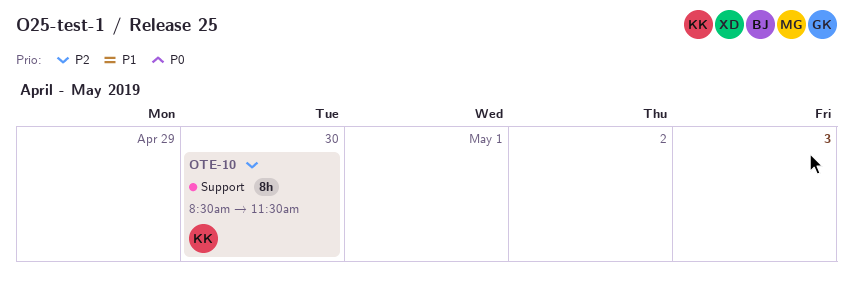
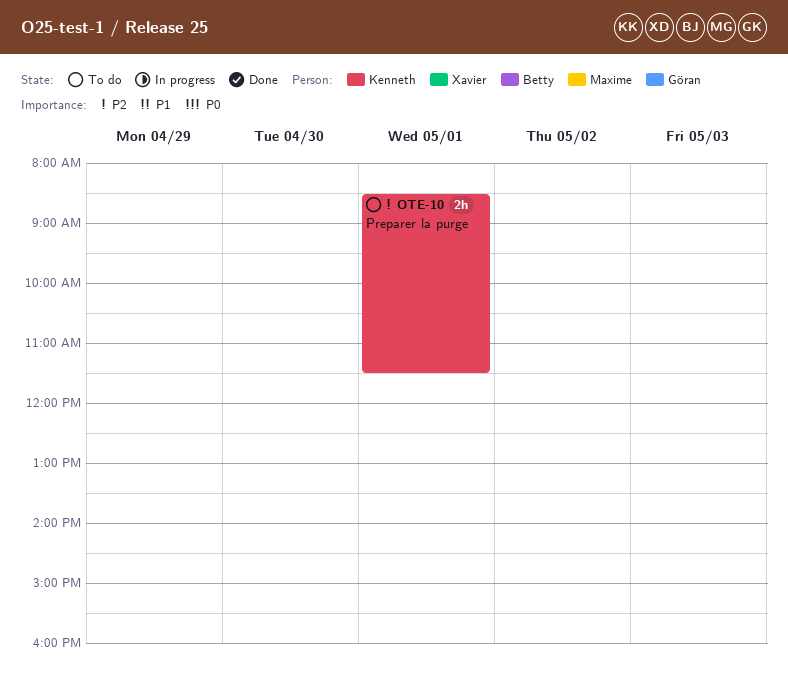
OTE-10, estimate: 8h -> 2h
OTE-10, day: Apr 30 -> May 1

